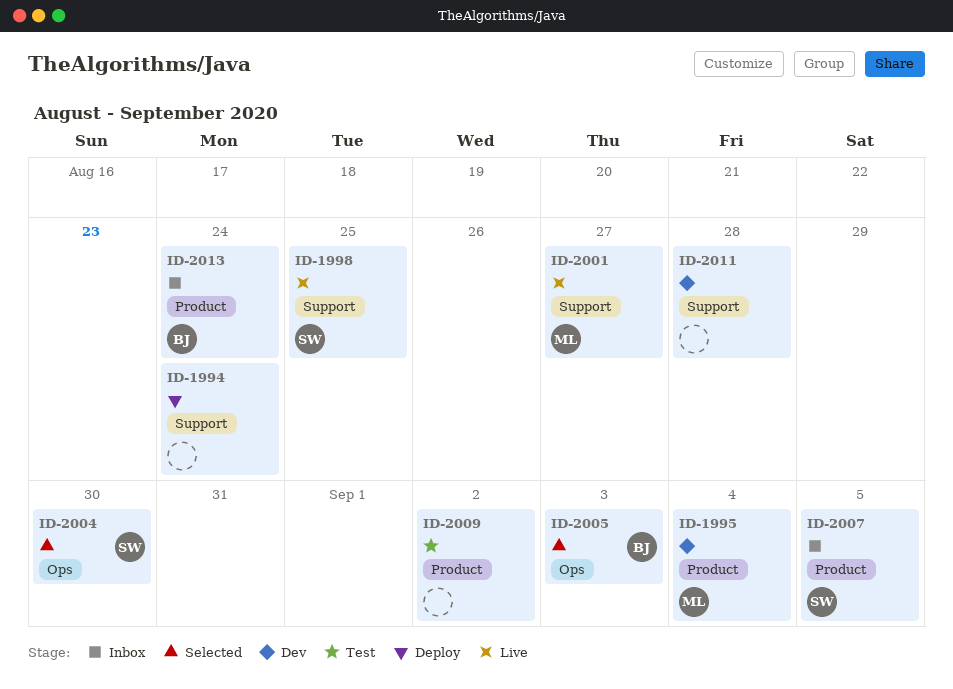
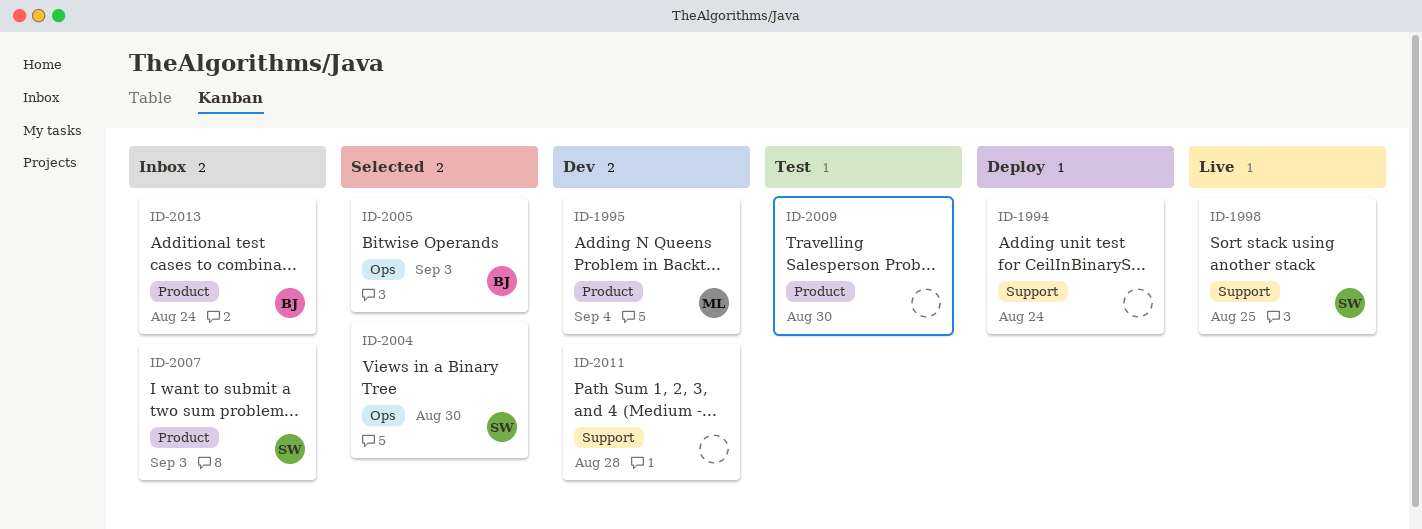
ID-2001: present -> none
ID-2007, due: Sep 5 -> Sep 3
ID-2009, due: Sep 2 -> Aug 30

